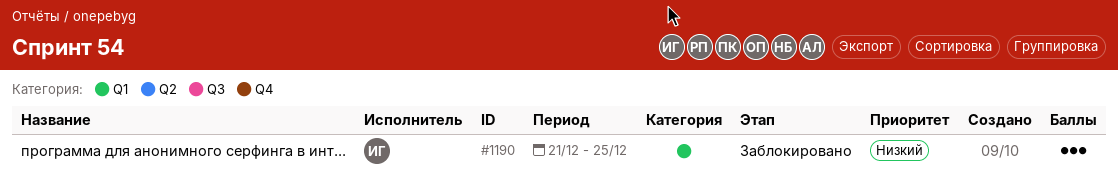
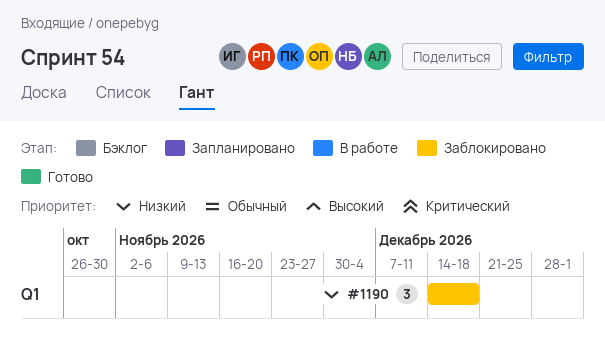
#1190, start: Dec 21 -> Dec 14
#1190, due: Dec 25 -> Dec 18

